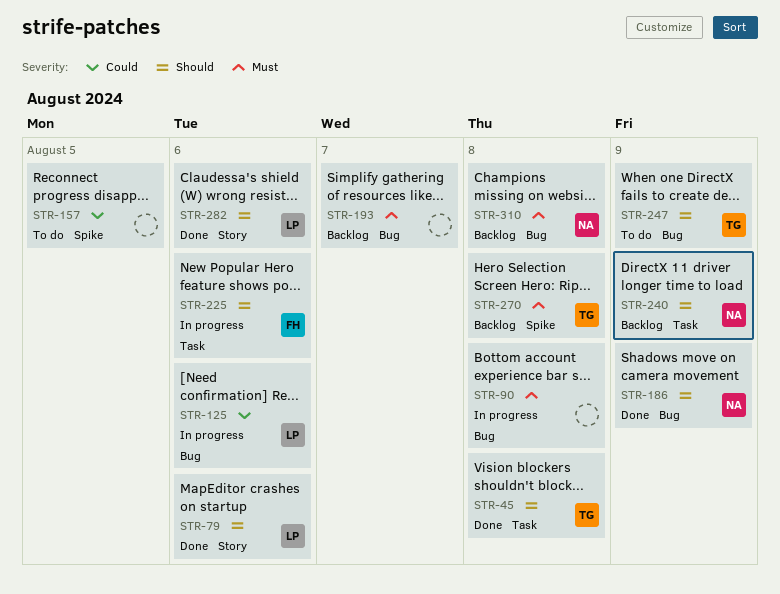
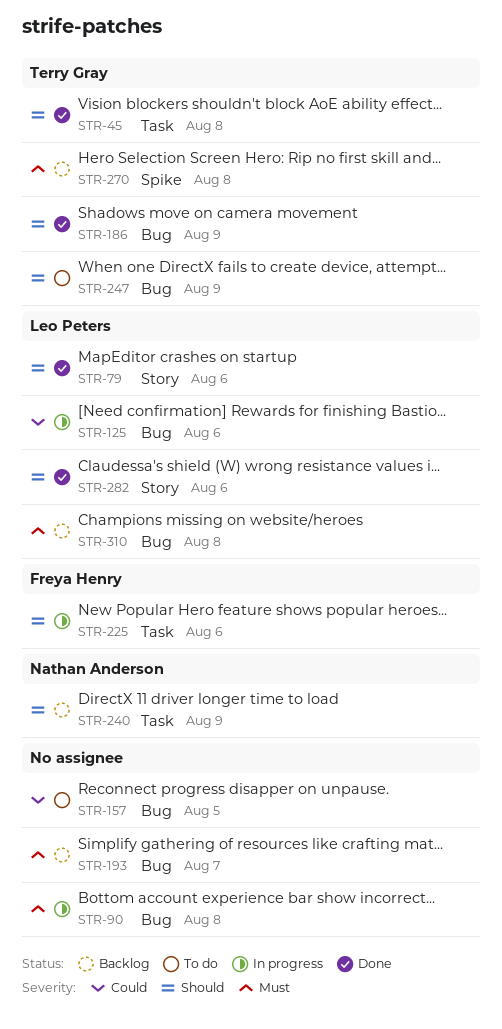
STR-157, label: Spike -> Bug
STR-186, owner: Nathan Anderson -> Terry Gray
STR-310, owner: Nathan Anderson -> Leo Peters

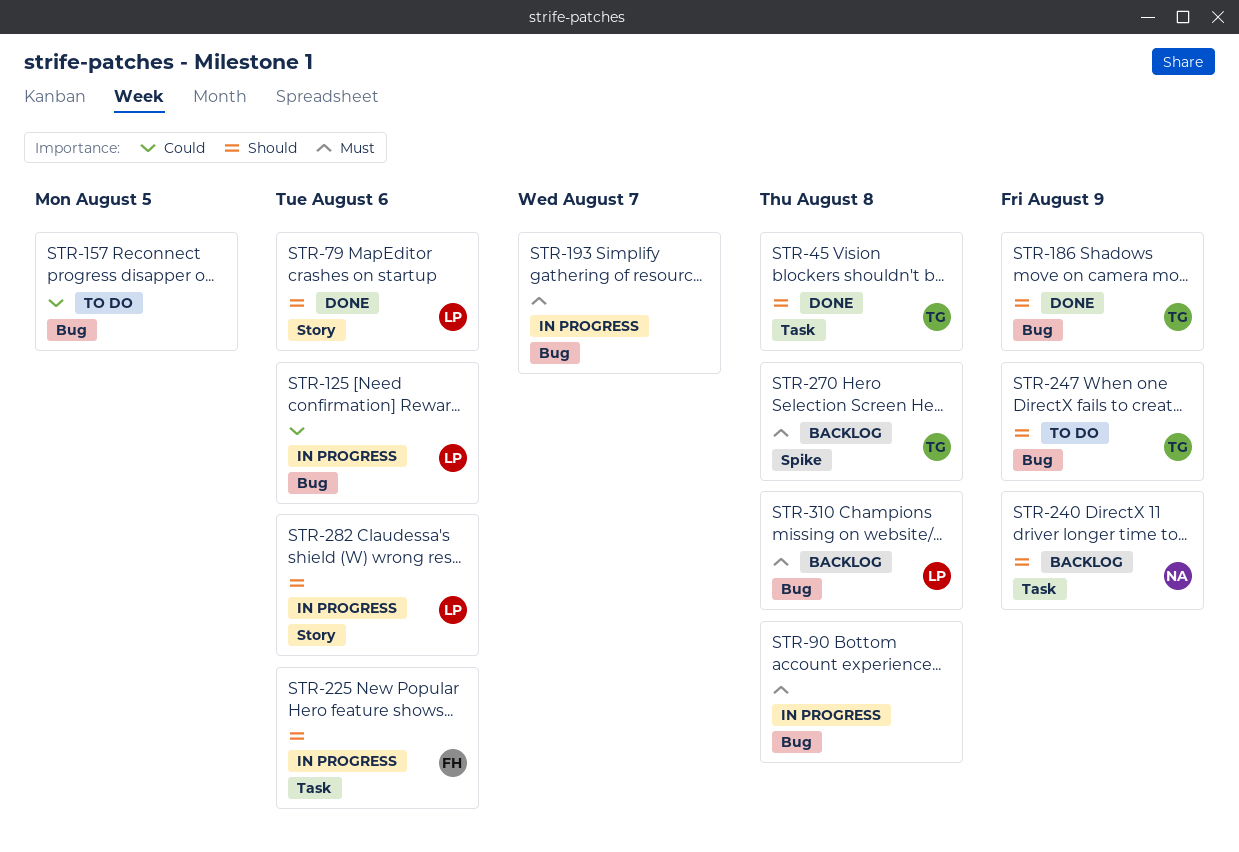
STR-193, status: Backlog -> In progress
STR-282, status: Done -> In progress

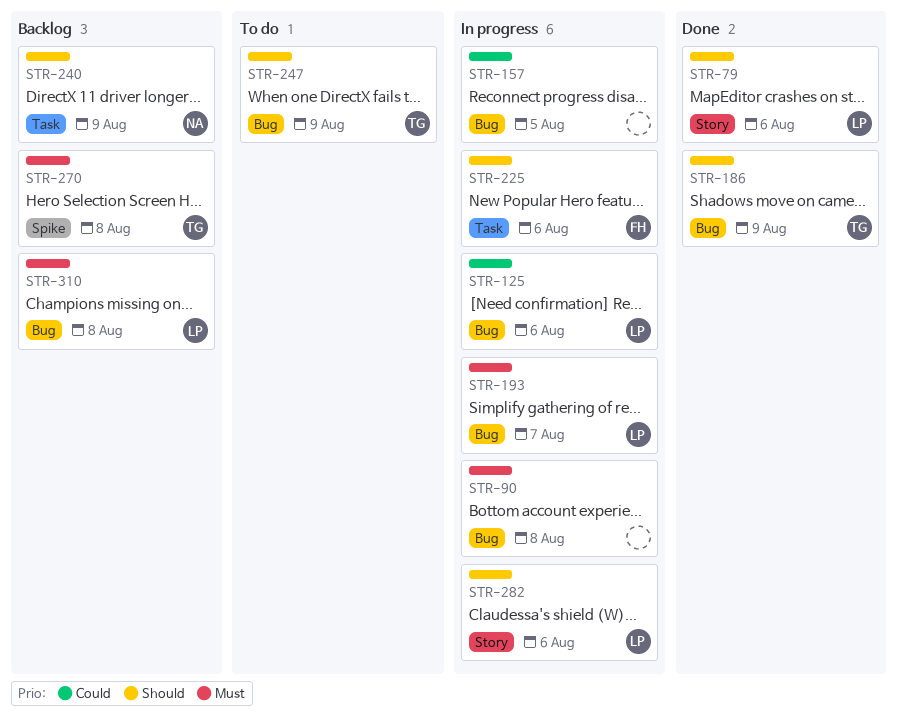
STR-45: present -> none
STR-157, status: To do -> In progress
STR-193, owner: none -> LP

